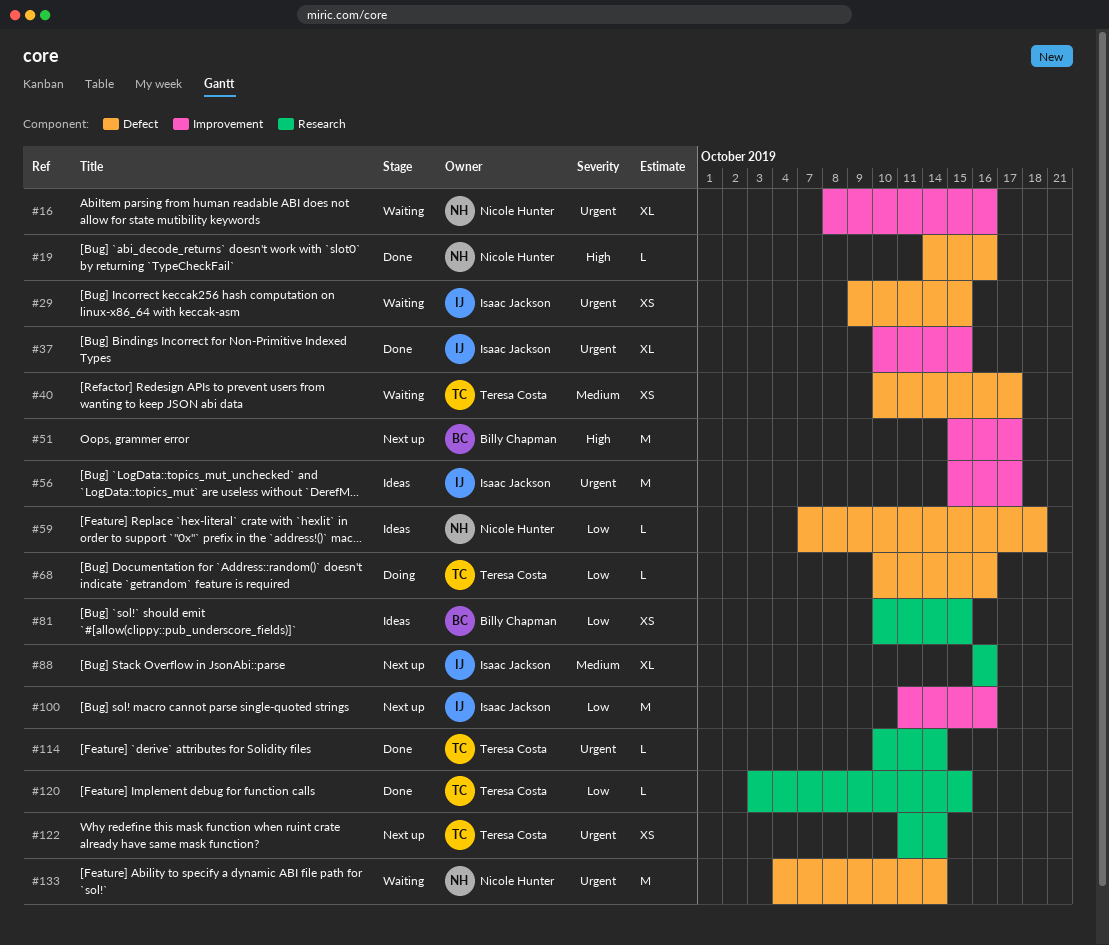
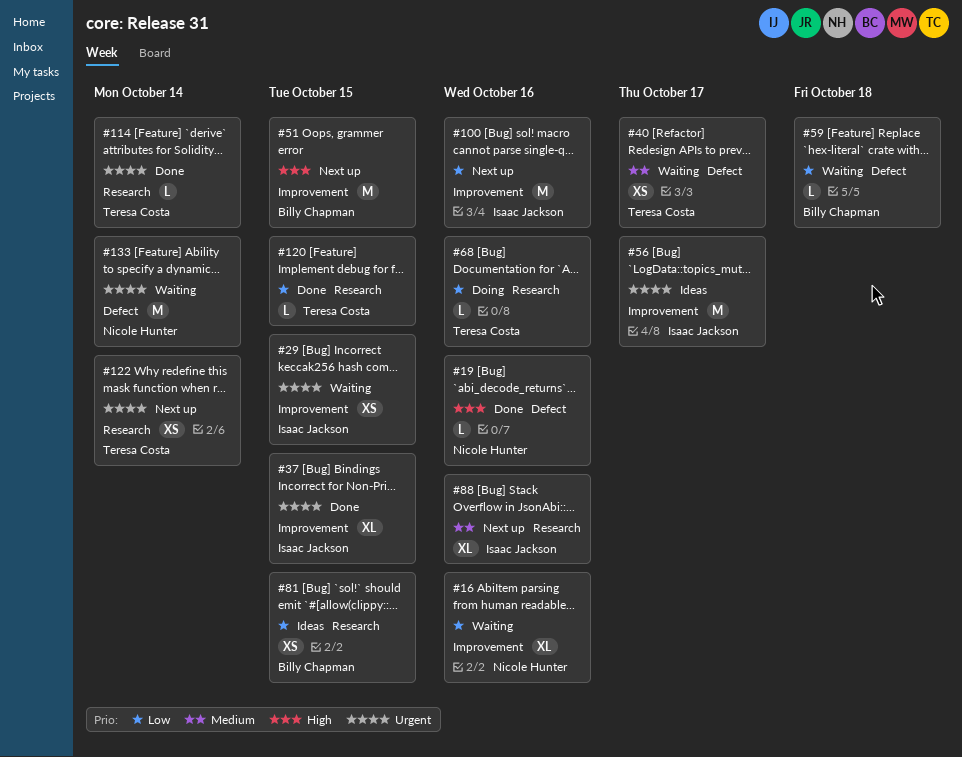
#16, priority: Urgent -> Low
#29, label: Defect -> Improvement
#51, due: Oct 17 -> Oct 15
#59, status: Ideas -> Waiting
#59, owner: Nicole Hunter -> Billy Chapman
#68, label: Defect -> Research

